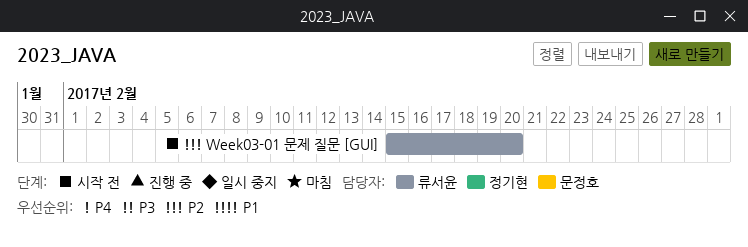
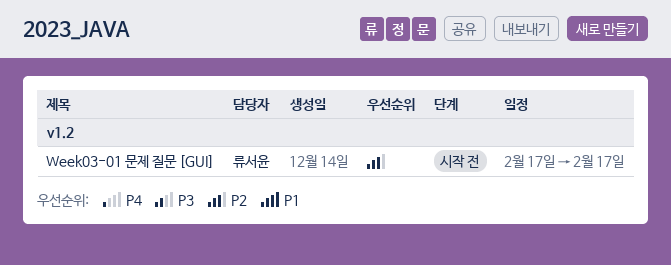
Week03-01 문제 질문 [GUI], start: Feb 15 -> Feb 17
Week03-01 문제 질문 [GUI], due: Feb 20 -> Feb 17

